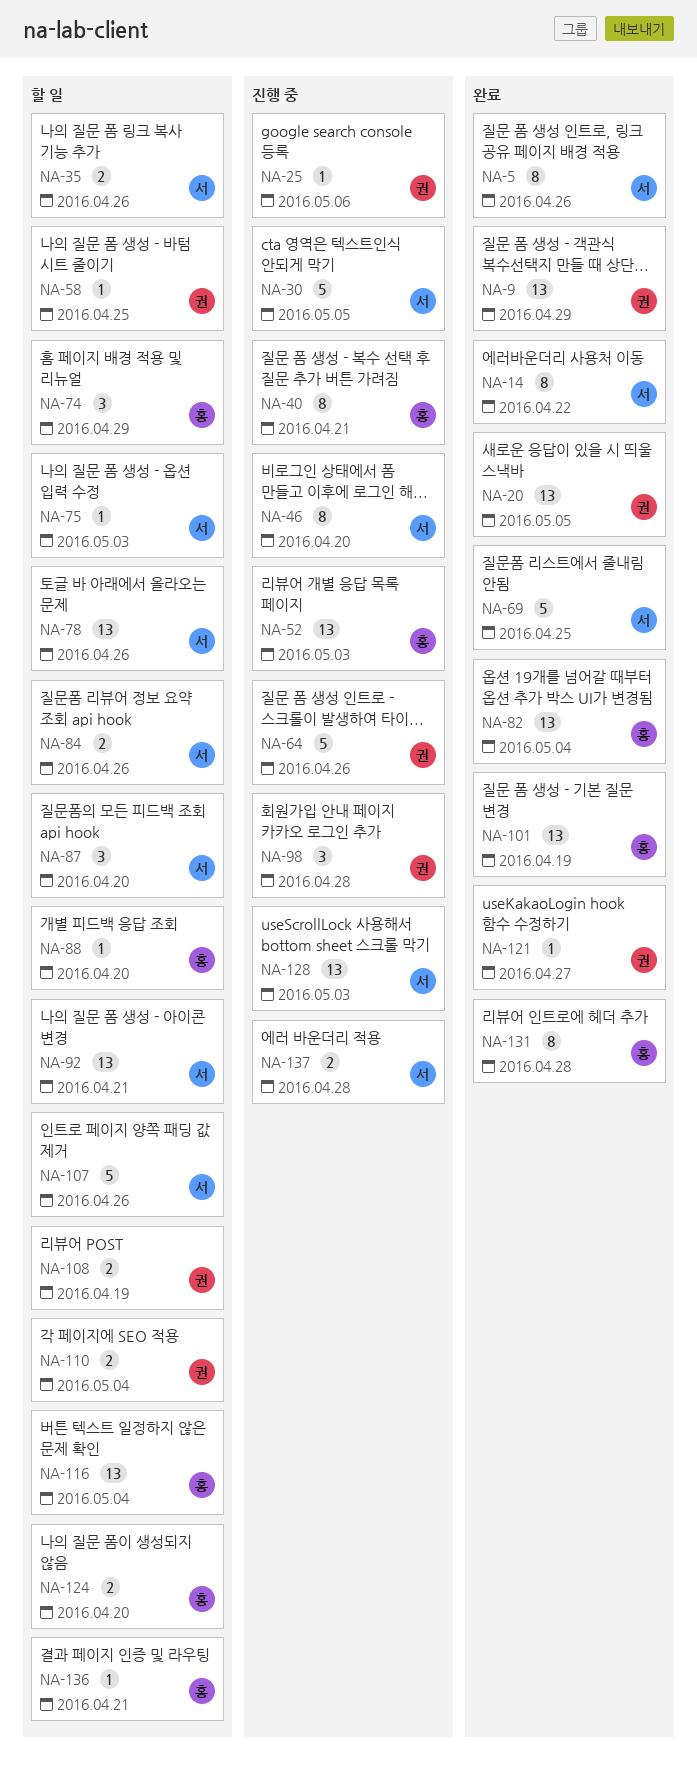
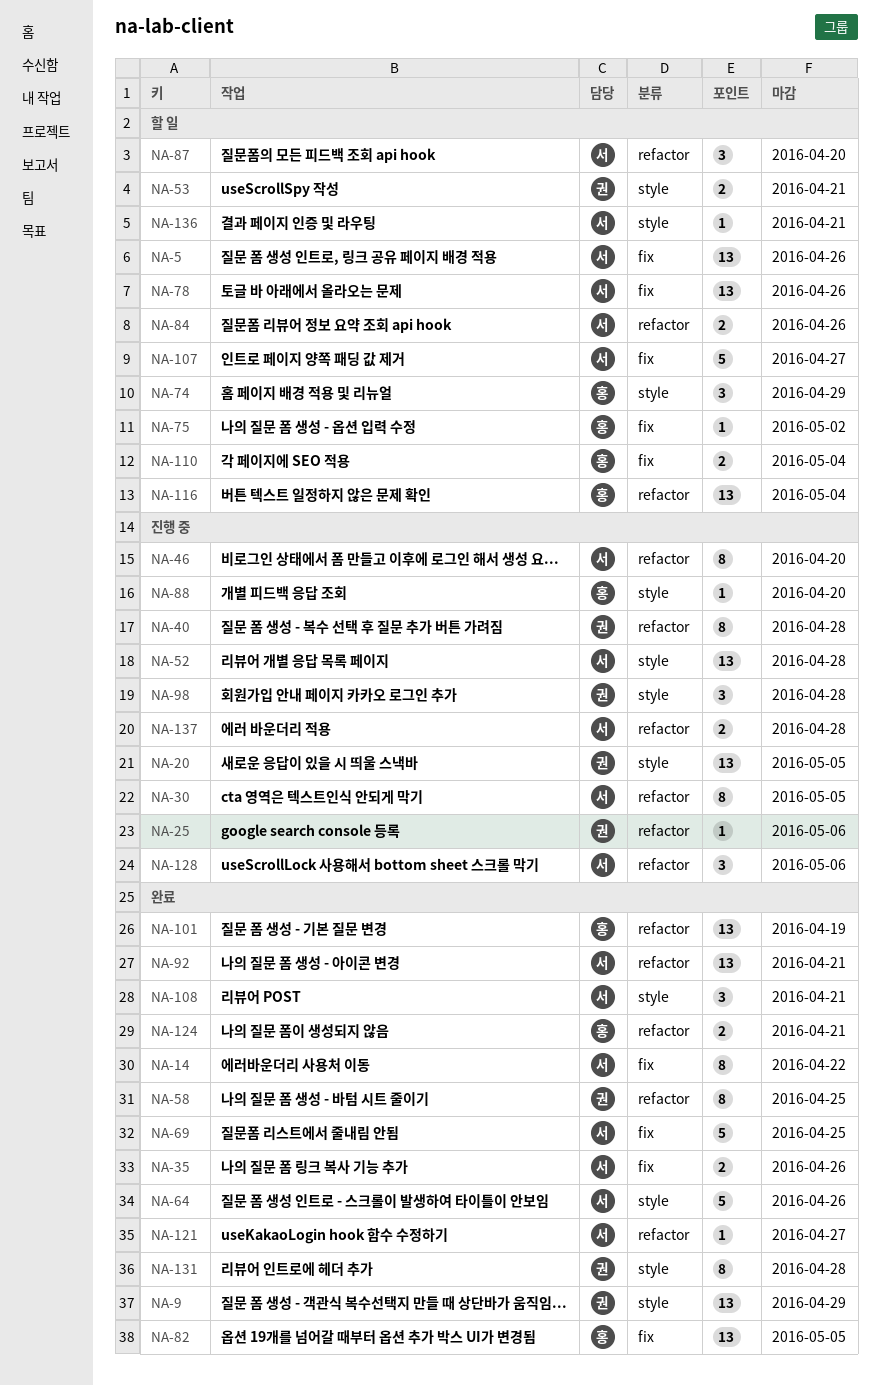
NA-5, status: 완료 -> 할 일
NA-5, estimate: 8 -> 13
NA-20, status: 완료 -> 진행 중
NA-30, estimate: 5 -> 8
NA-35, status: 할 일 -> 완료
NA-40, owner: 홍 -> 권
NA-40, due: Apr 21 -> Apr 28
NA-52, owner: 홍 -> 서
NA-52, due: May 3 -> Apr 28
NA-53: none -> present
NA-58, status: 할 일 -> 완료
NA-58, estimate: 1 -> 8
NA-64, status: 진행 중 -> 완료
NA-64, owner: 권 -> 서
NA-75, owner: 서 -> 홍
NA-75, due: May 3 -> May 2
NA-82, due: May 4 -> May 5
NA-88, status: 할 일 -> 진행 중
NA-92, status: 할 일 -> 완료
NA-107, due: Apr 26 -> Apr 27
NA-108, status: 할 일 -> 완료
NA-108, owner: 권 -> 서
NA-108, estimate: 2 -> 3
NA-108, due: Apr 19 -> Apr 21
NA-110, owner: 권 -> 홍
NA-121, owner: 권 -> 서
NA-124, status: 할 일 -> 완료
NA-124, due: Apr 20 -> Apr 21
NA-128, estimate: 13 -> 3
NA-128, due: May 3 -> May 6
NA-131, owner: 홍 -> 권
NA-136, owner: 홍 -> 서

